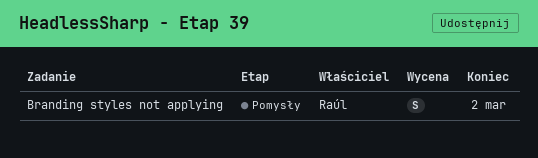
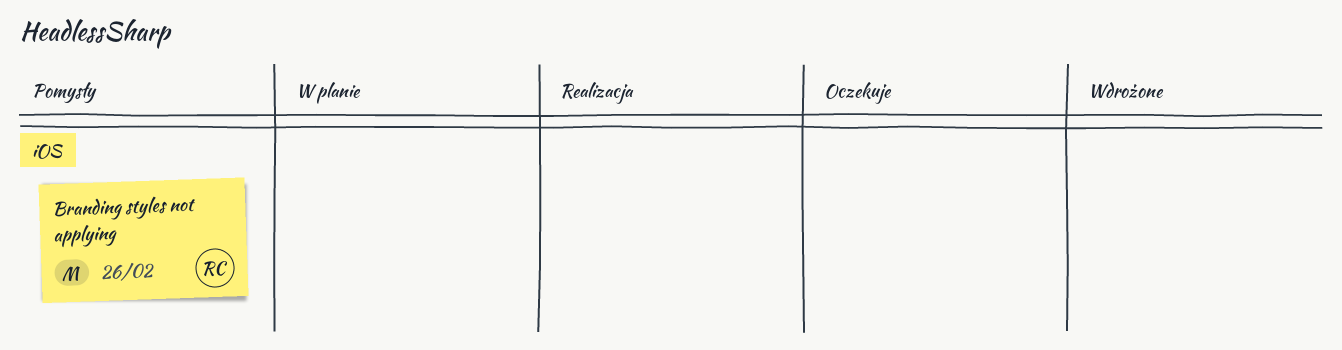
Branding styles not applying, estimate: S -> M
Branding styles not applying, due: Mar 2 -> Feb 26

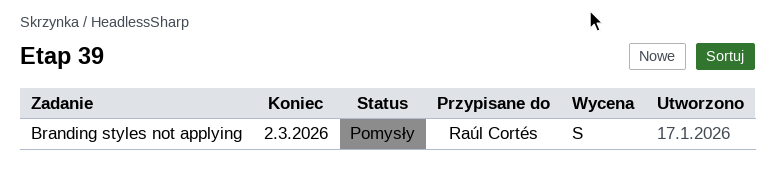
Branding styles not applying, estimate: M -> S
Branding styles not applying, due: Feb 26 -> Mar 2

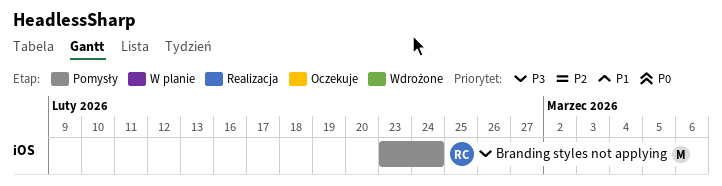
Branding styles not applying, estimate: S -> M
Branding styles not applying, due: Mar 2 -> Feb 24

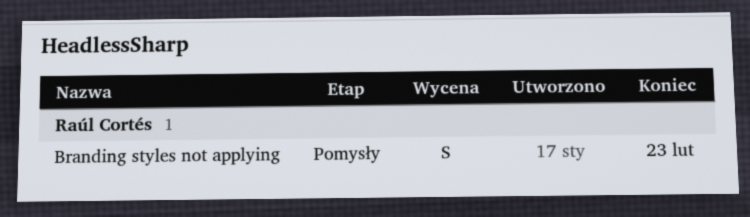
Branding styles not applying, estimate: M -> S
Branding styles not applying, due: Feb 24 -> Feb 23

